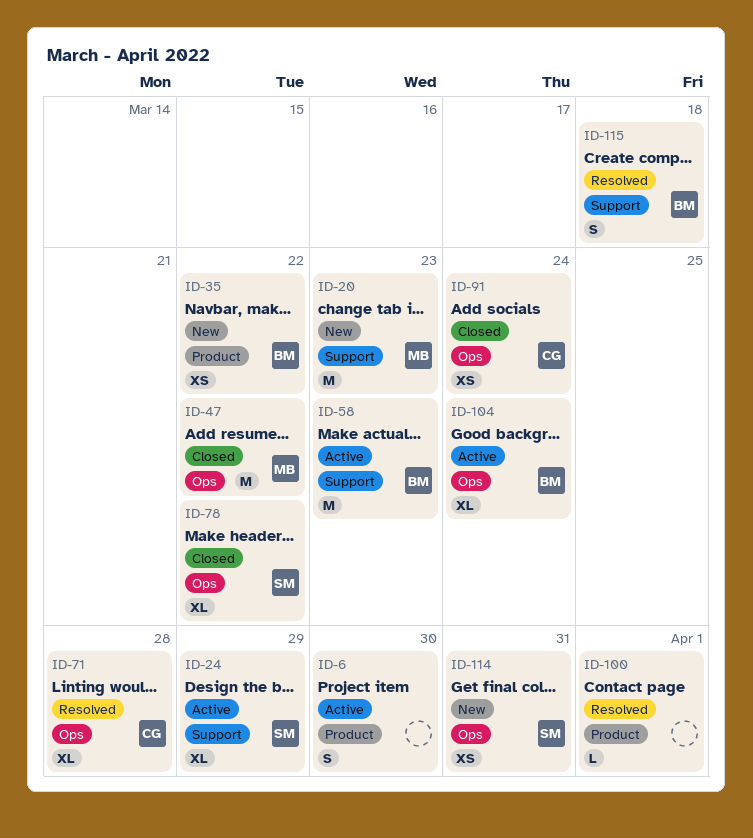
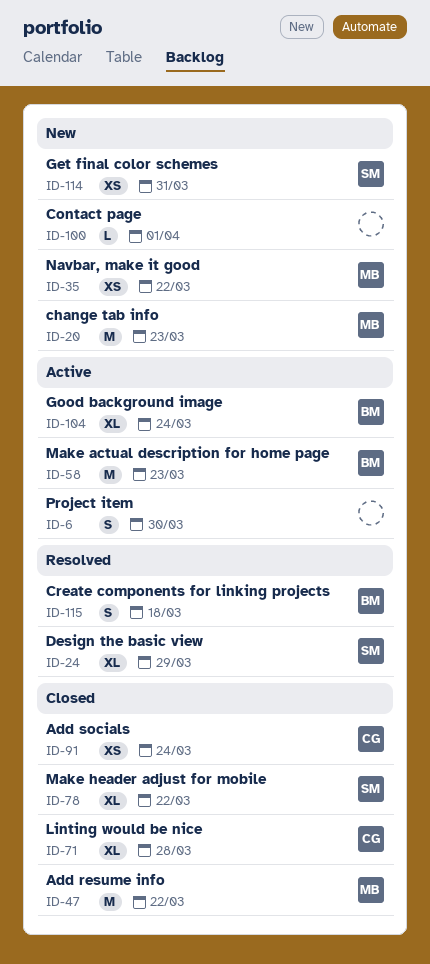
ID-24, status: Active -> Resolved
ID-35, owner: BM -> MB
ID-71, status: Resolved -> Closed
ID-100, status: Resolved -> New

